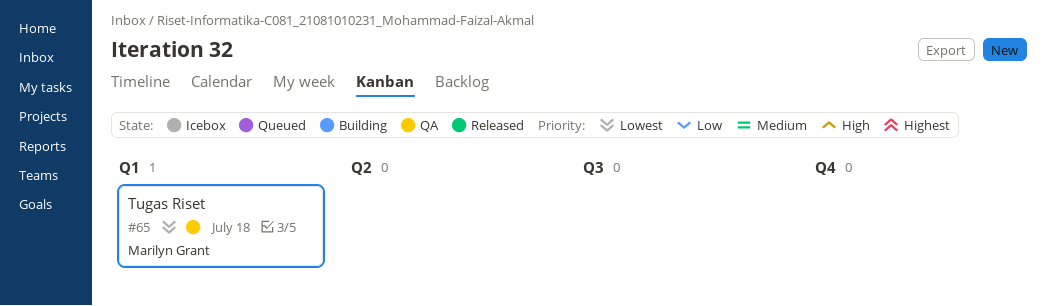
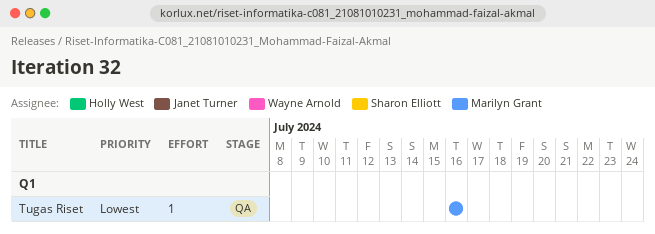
Tugas Riset, due: Jul 18 -> Jul 16

